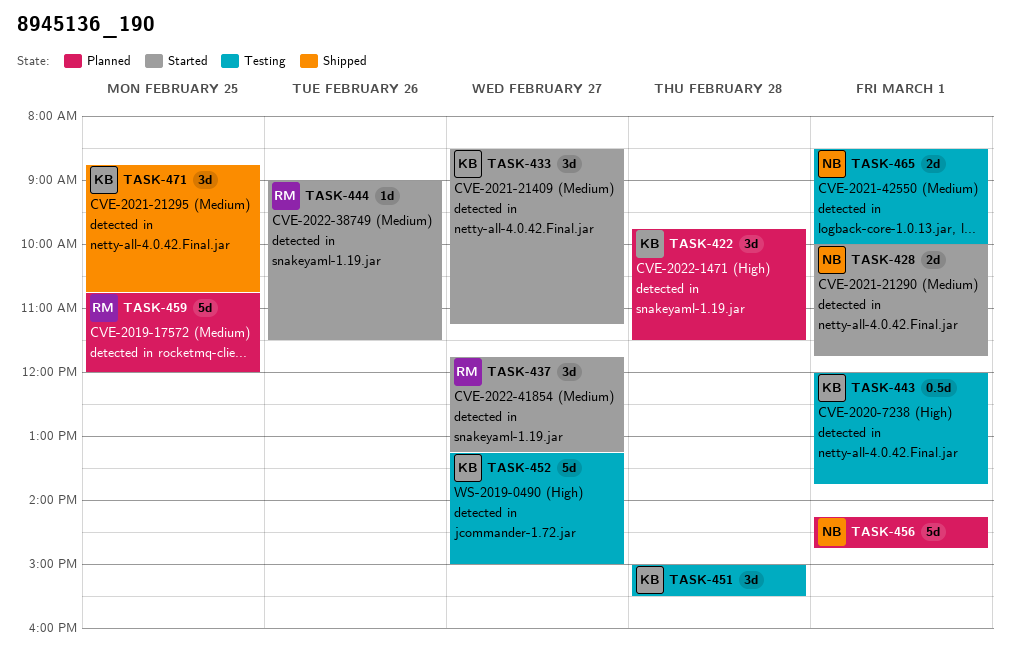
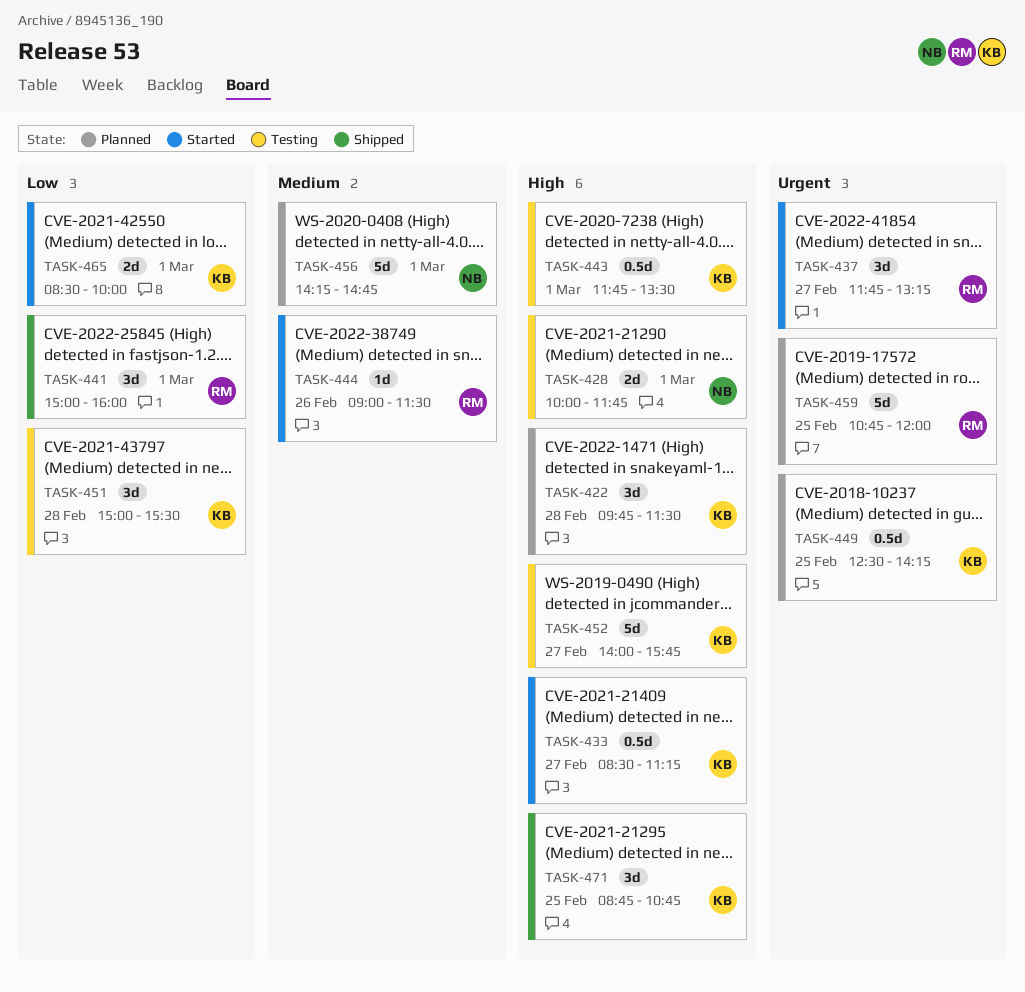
TASK-428, status: Started -> Testing
TASK-433, estimate: 3d -> 0.5d
TASK-441: none -> present
TASK-443, begins: 12:00 -> 11:45
TASK-443, ends: 13:45 -> 13:30
TASK-449: none -> present
TASK-452, begins: 13:15 -> 14:00
TASK-452, ends: 15:00 -> 15:45
TASK-465, status: Testing -> Started
TASK-465, owner: NB -> KB

